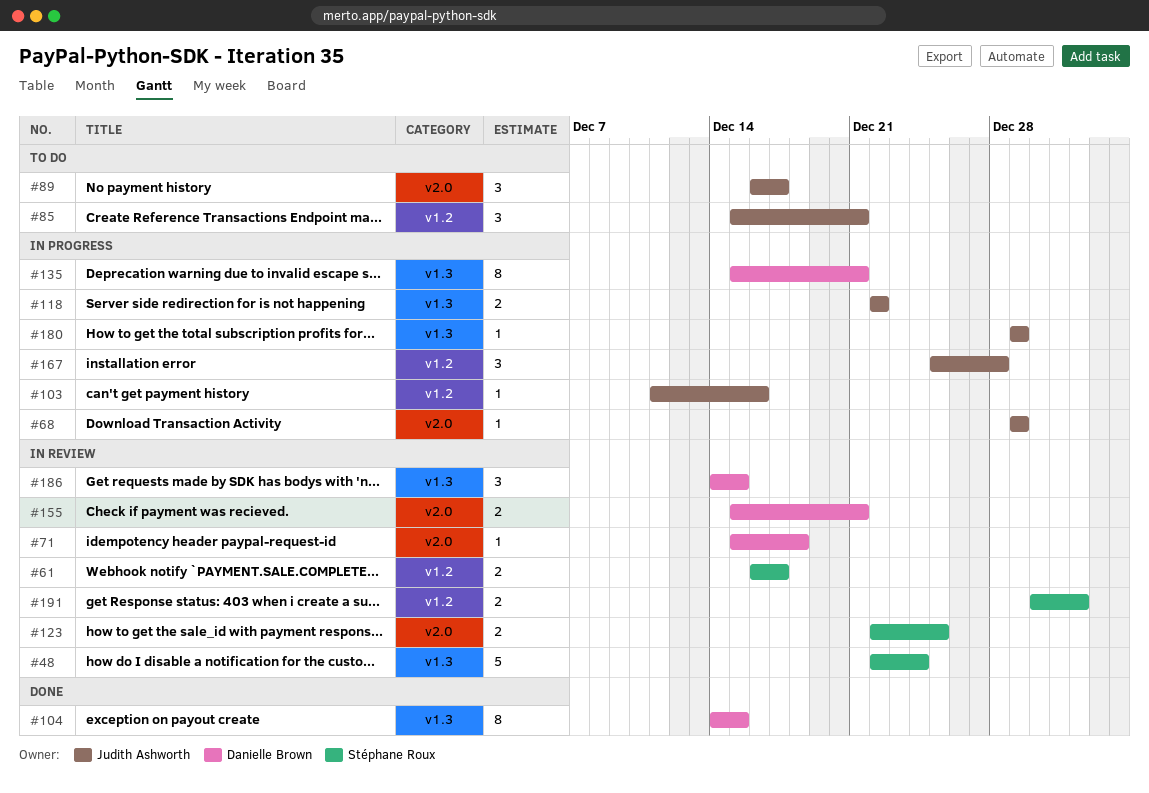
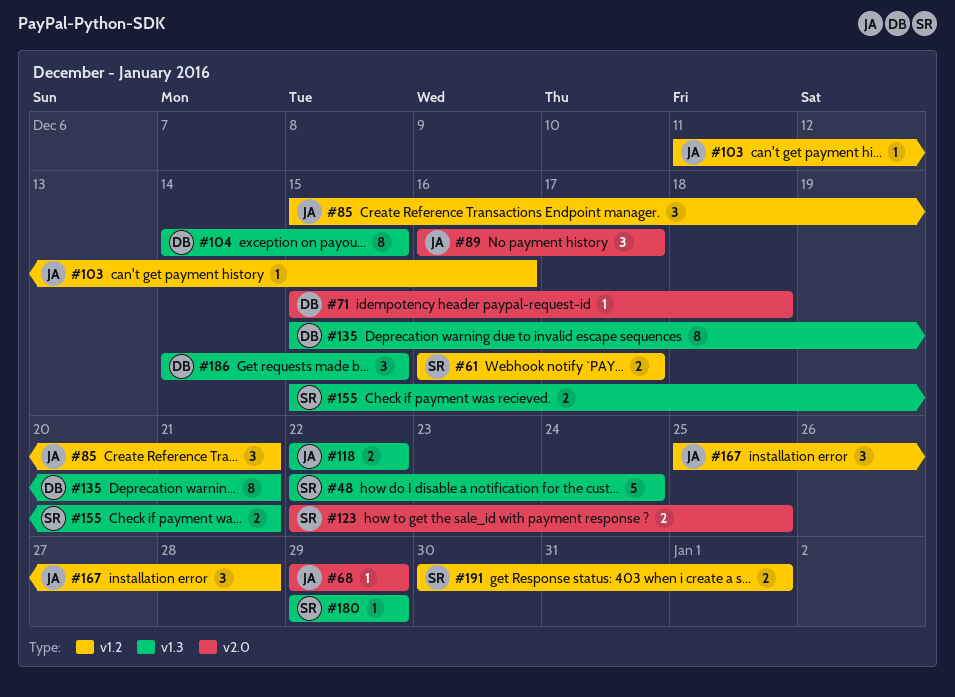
#155, owner: Danielle Brown -> Stéphane Roux
#155, label: v2.0 -> v1.3
#180, owner: Judith Ashworth -> Stéphane Roux

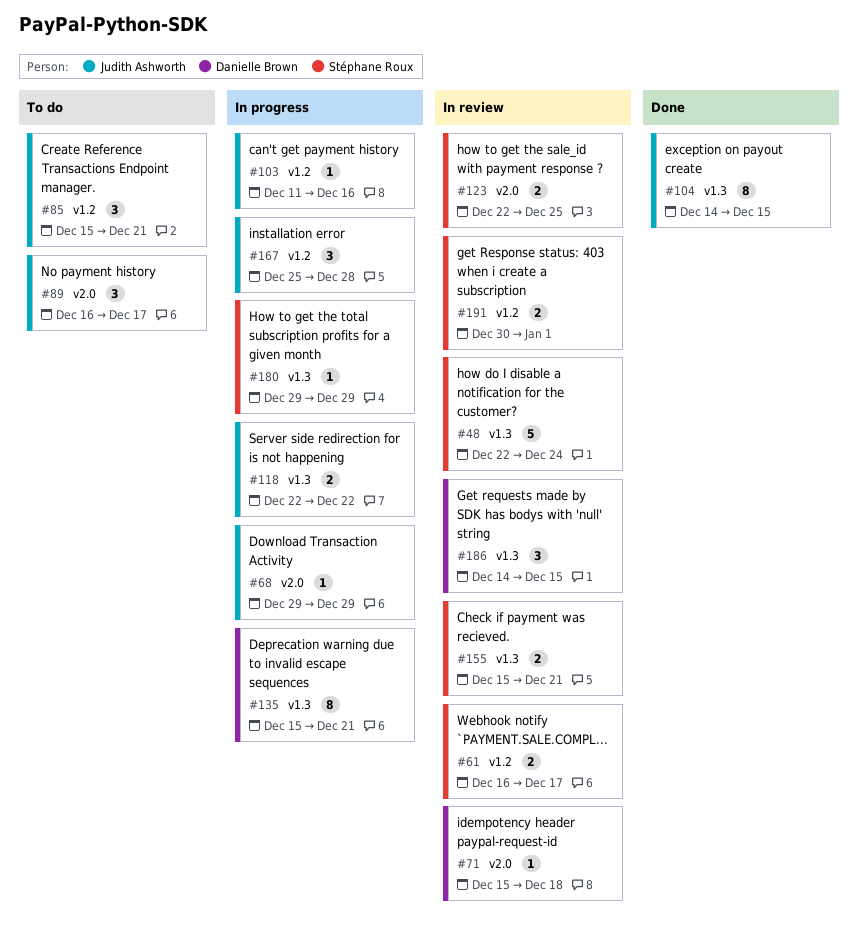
#104, owner: Danielle Brown -> Judith Ashworth

